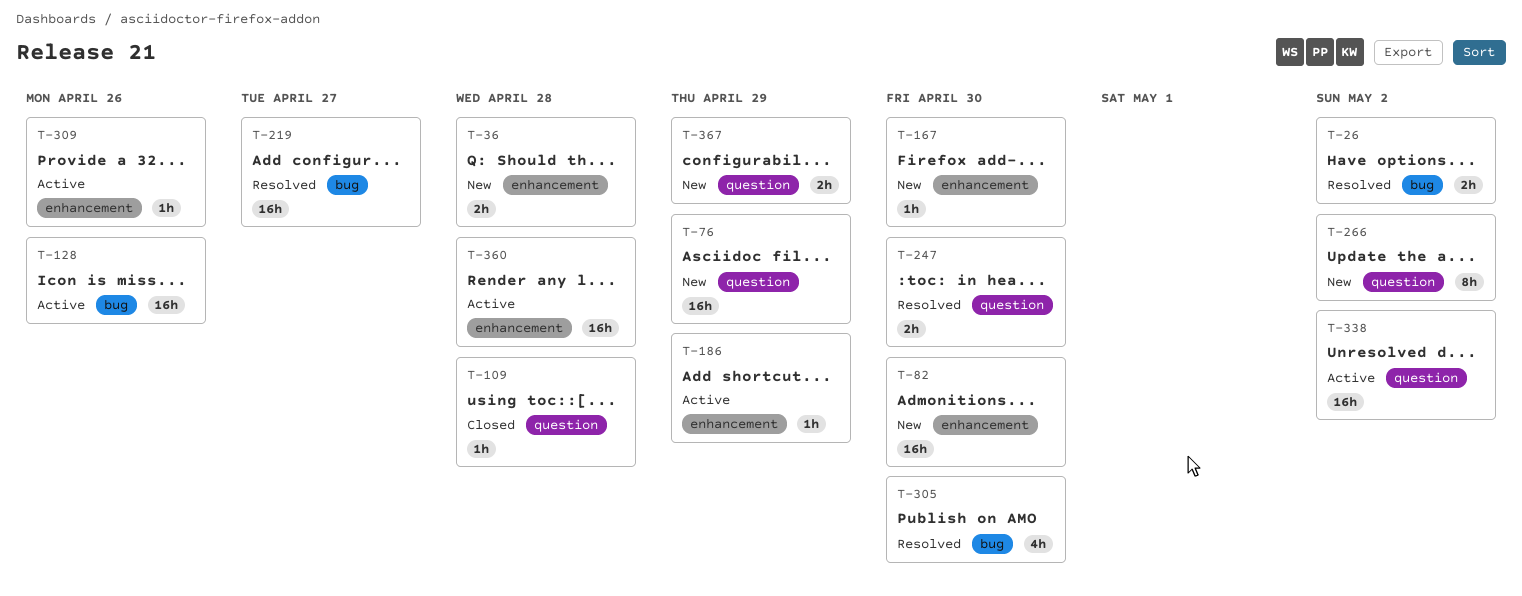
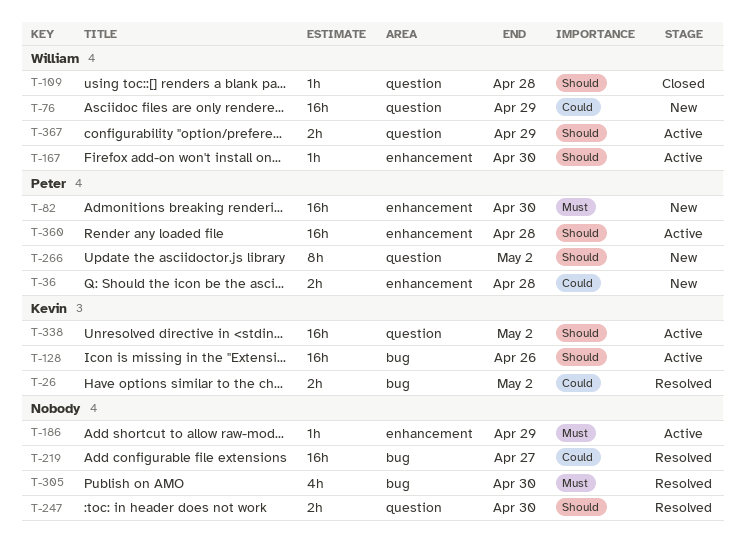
T-167, status: New -> Active
T-309: present -> none
T-367, status: New -> Active

